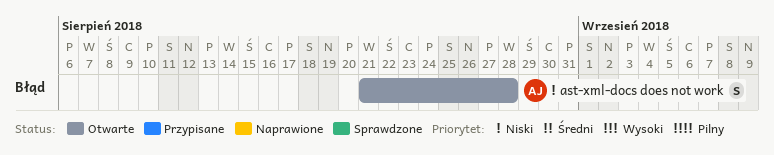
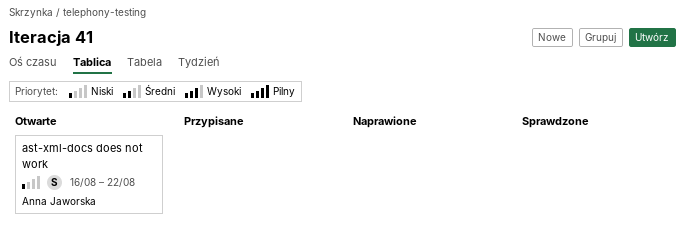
ast-xml-docs does not work, start: Aug 21 -> Aug 16
ast-xml-docs does not work, due: Aug 28 -> Aug 22

